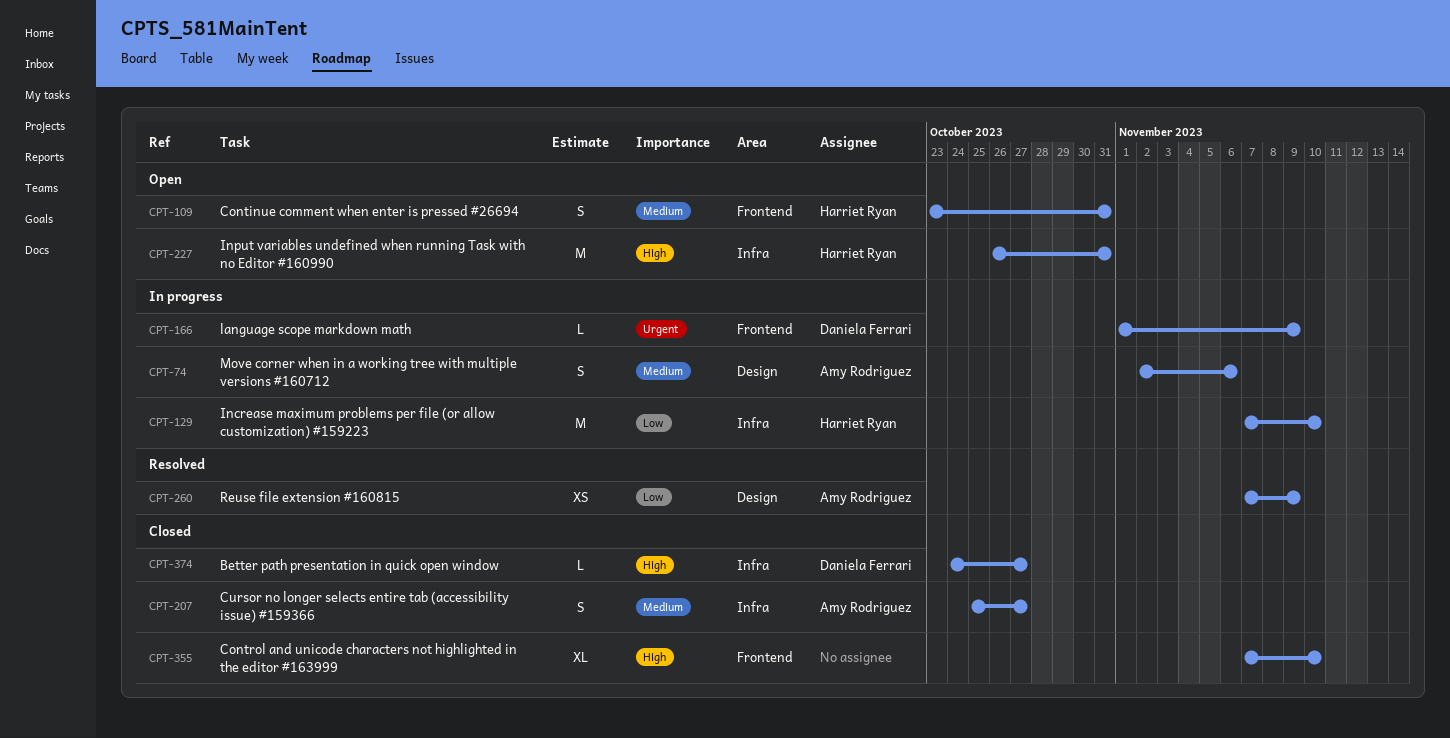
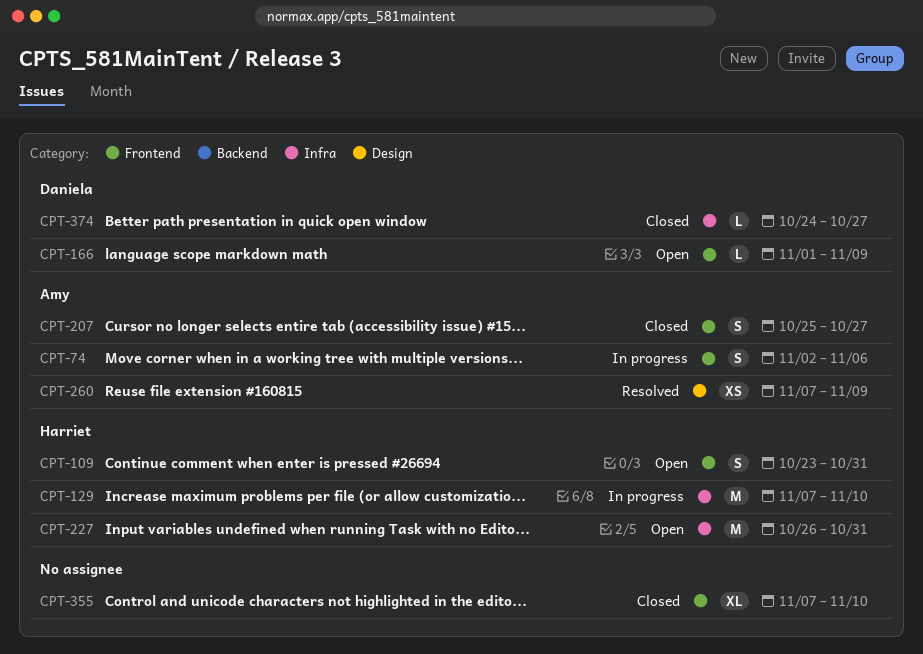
CPT-74, label: Design -> Frontend
CPT-166, status: In progress -> Open
CPT-207, label: Infra -> Frontend

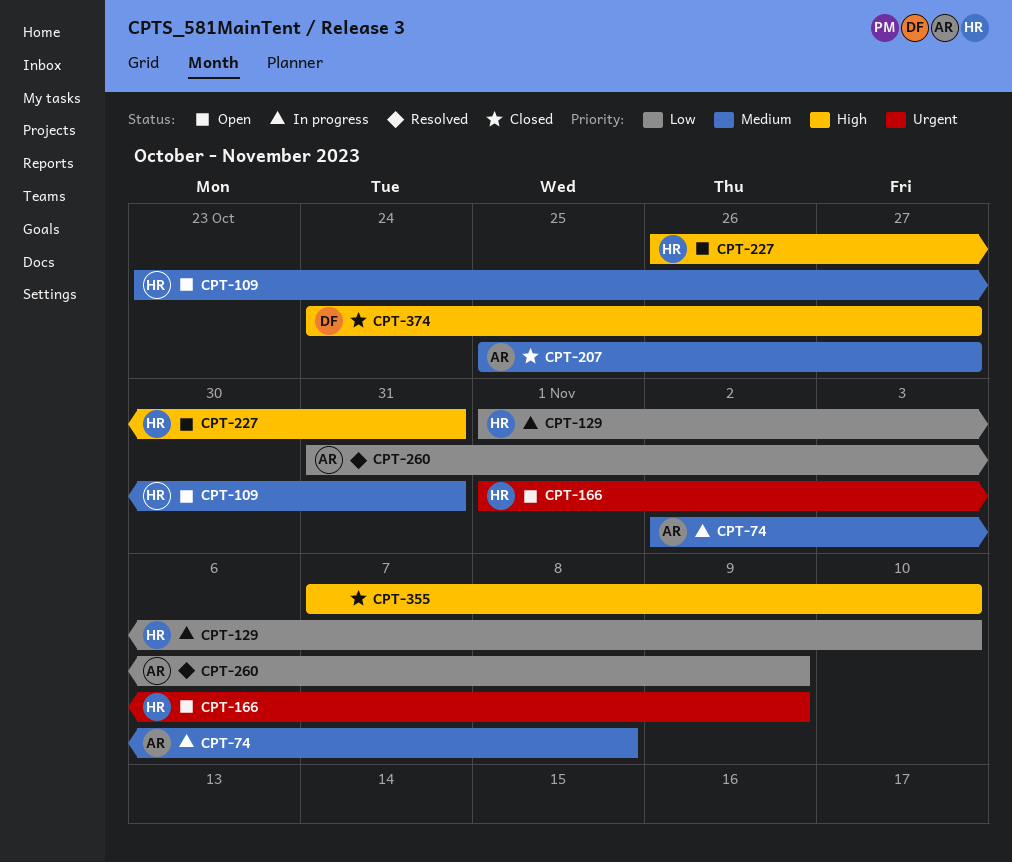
CPT-74, due: Nov 6 -> Nov 8
CPT-129, start: Nov 7 -> Nov 1
CPT-166, owner: Daniela -> Harriet
CPT-260, start: Nov 7 -> Oct 31

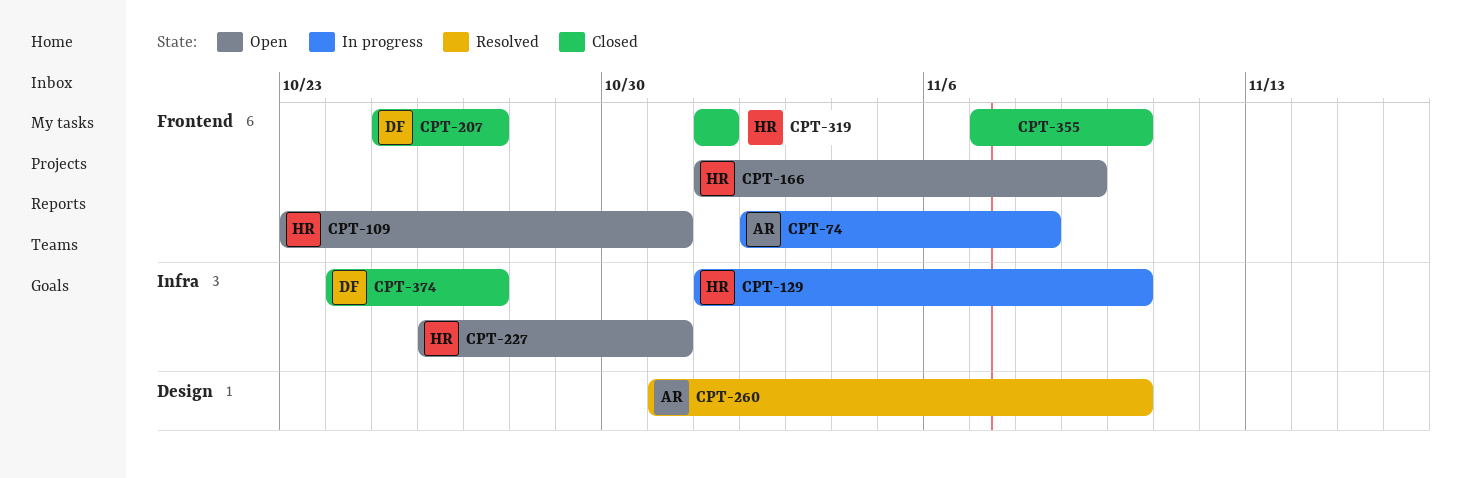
CPT-207, owner: AR -> DF
CPT-260, due: Nov 9 -> Nov 10
CPT-319: none -> present

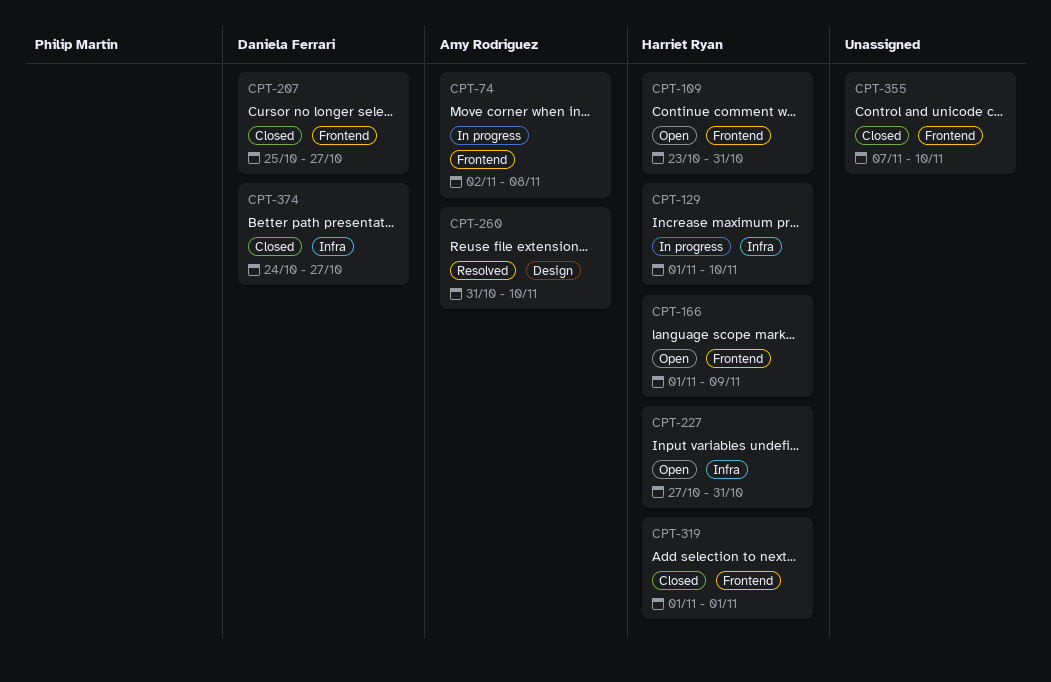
CPT-227, start: Oct 26 -> Oct 27

